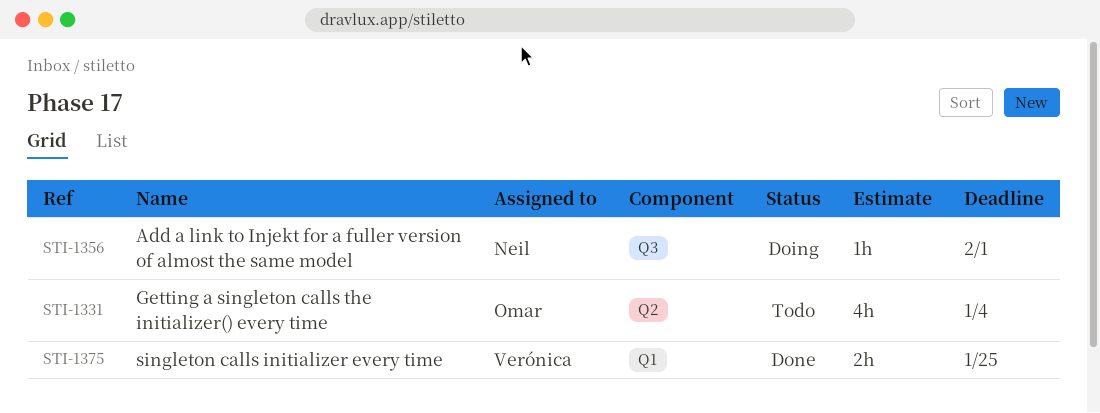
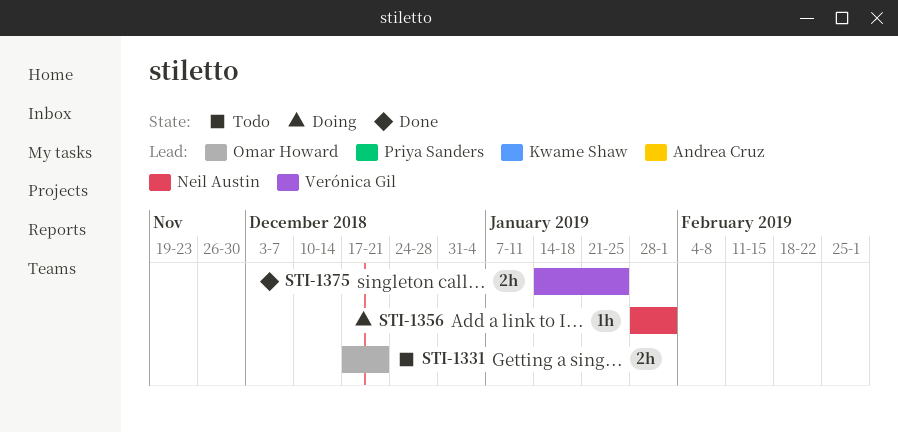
STI-1331, estimate: 4h -> 2h
STI-1331, due: Jan 4 -> Dec 21

